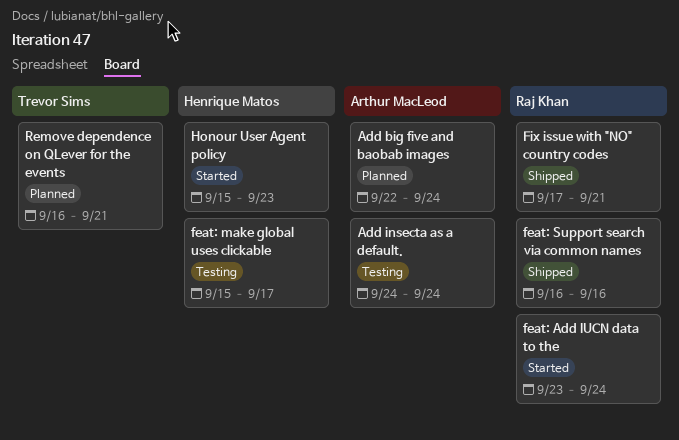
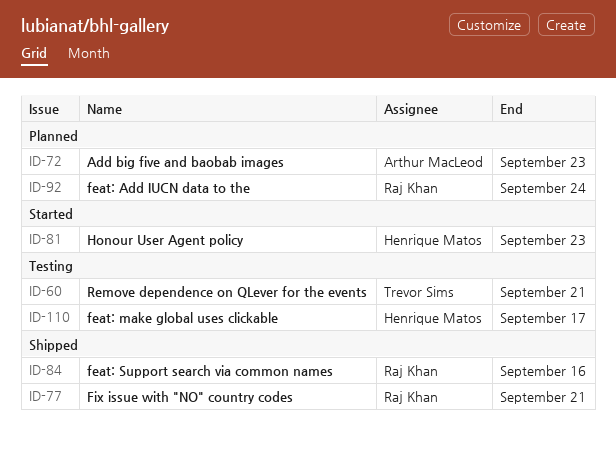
Add big five and baobab images, due: Sep 24 -> Sep 23
Add insecta as a default.: present -> none
feat: Add IUCN data to the, status: Started -> Planned
Remove dependence on QLever for the events, status: Planned -> Testing

